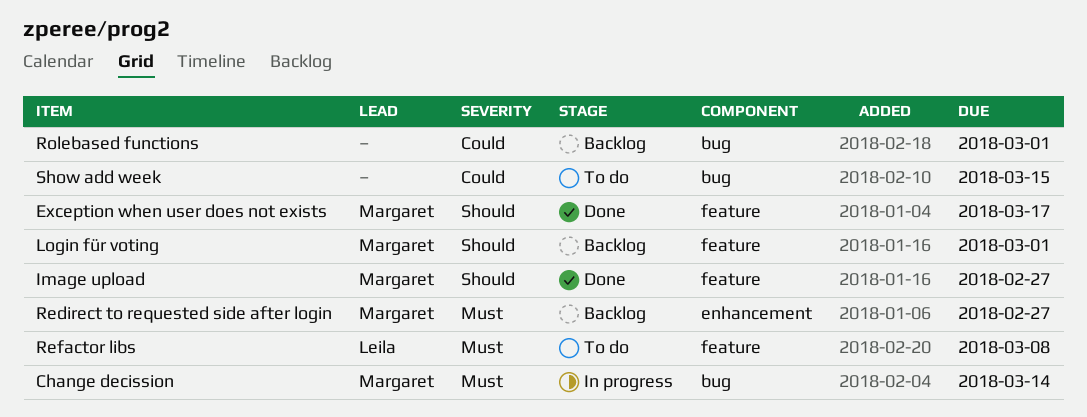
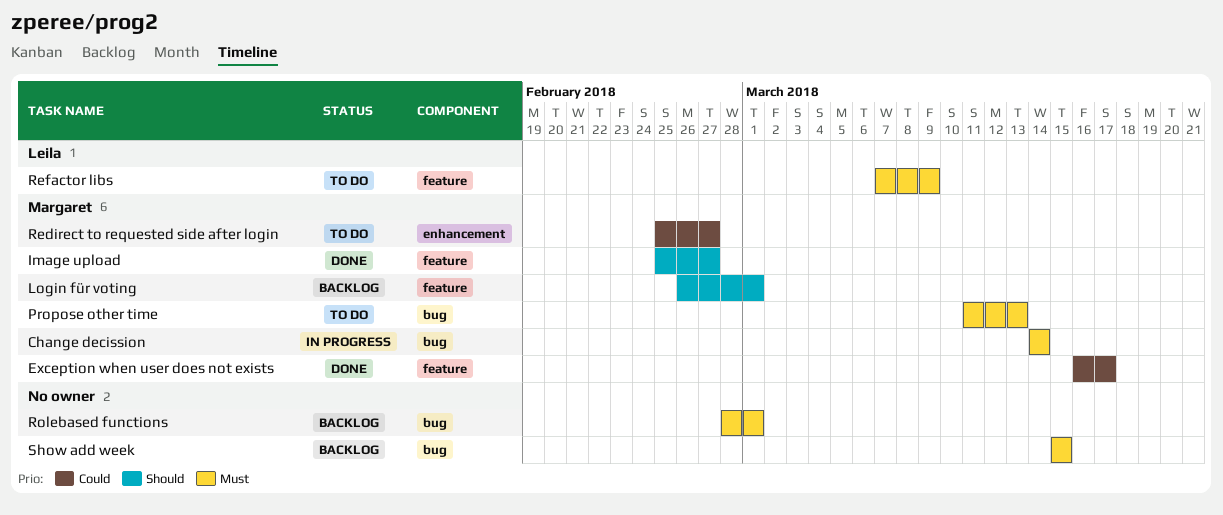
Exception when user does not exists, priority: Should -> Could
Propose other time: none -> present
Redirect to requested side after login, status: Backlog -> To do
Redirect to requested side after login, priority: Must -> Could
Refactor libs, due: Mar 8 -> Mar 9
Rolebased functions, priority: Could -> Must
Show add week, status: To do -> Backlog
Show add week, priority: Could -> Must

